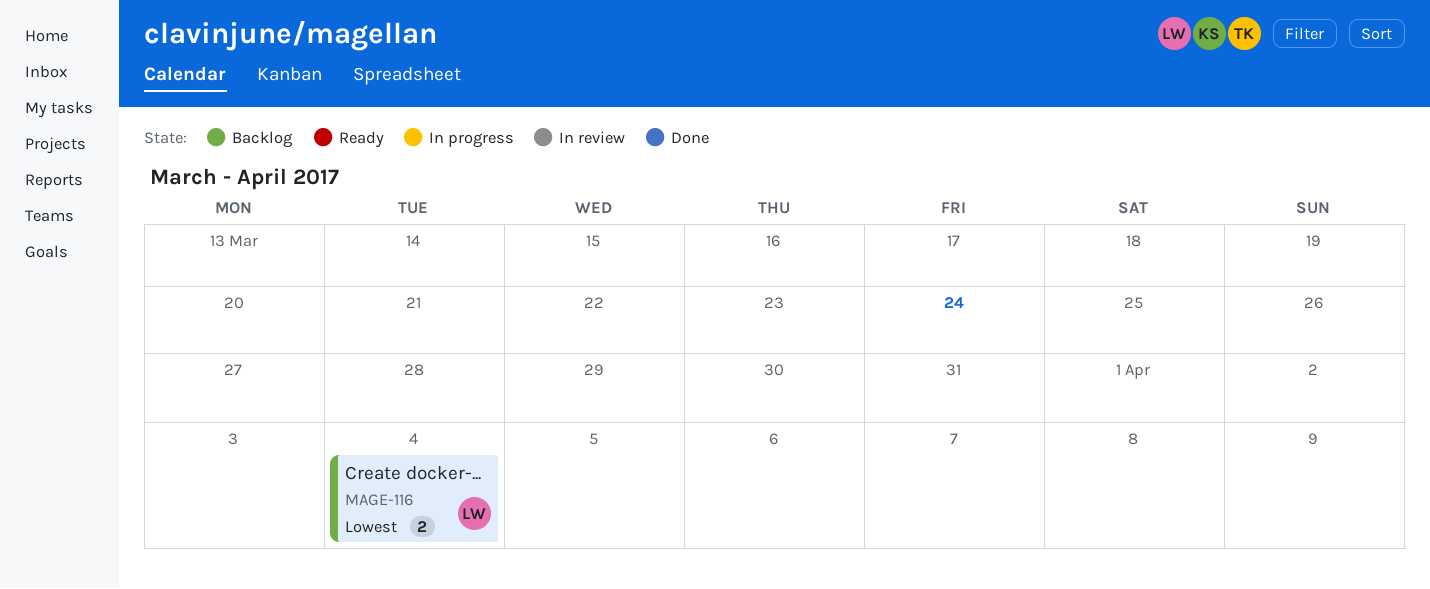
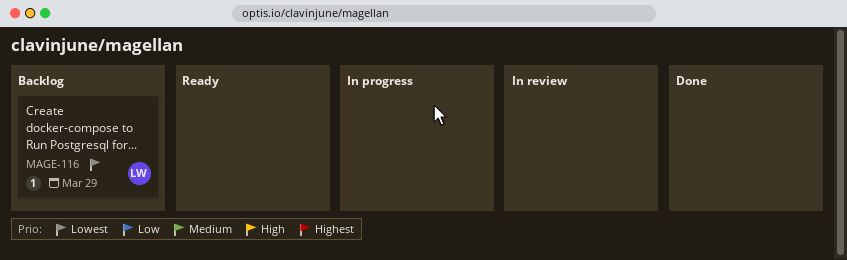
MAGE-116, estimate: 2 -> 1
MAGE-116, due: Apr 4 -> Mar 29

